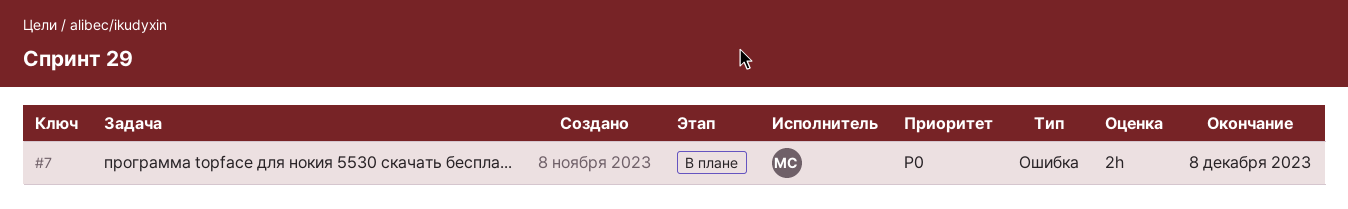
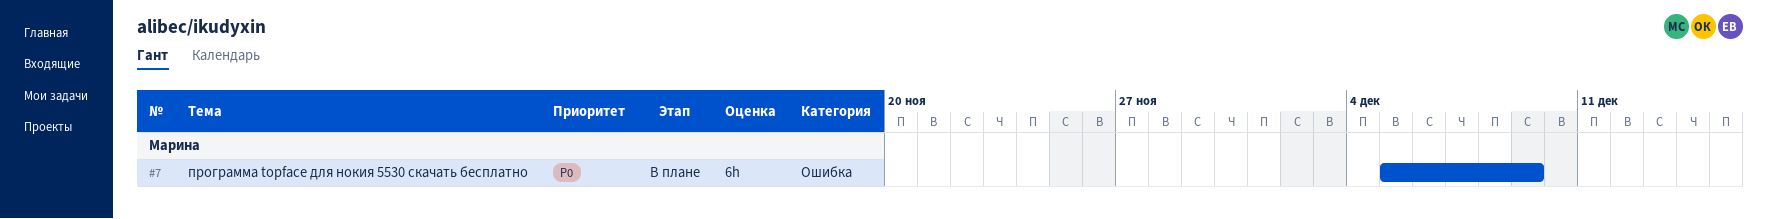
#7, estimate: 2h -> 6h
#7, due: Dec 8 -> Dec 9

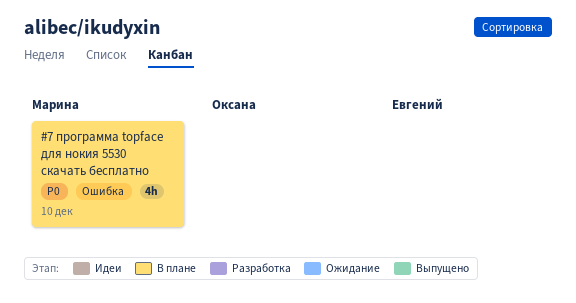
#7, estimate: 6h -> 4h
#7, due: Dec 9 -> Dec 10

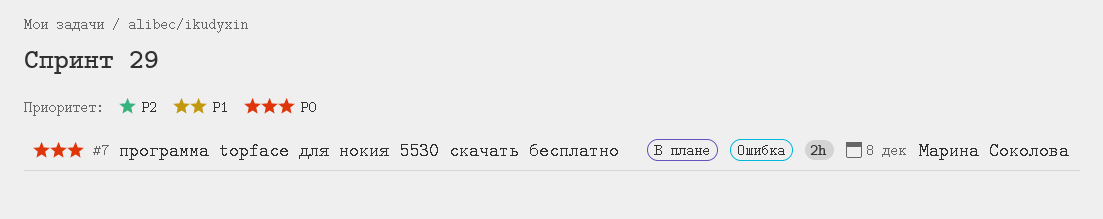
#7, estimate: 4h -> 2h
#7, due: Dec 10 -> Dec 8

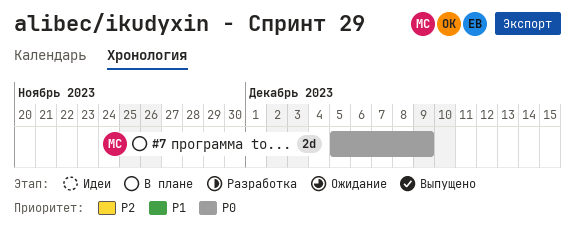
#7, estimate: 2h -> 2d
#7, due: Dec 8 -> Dec 9

